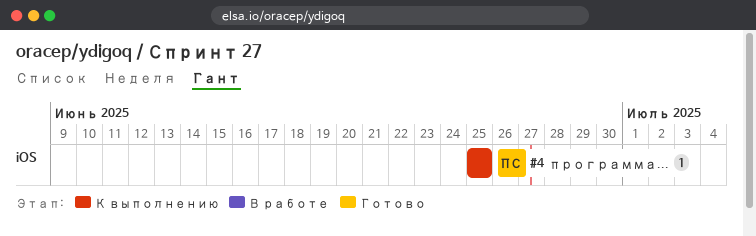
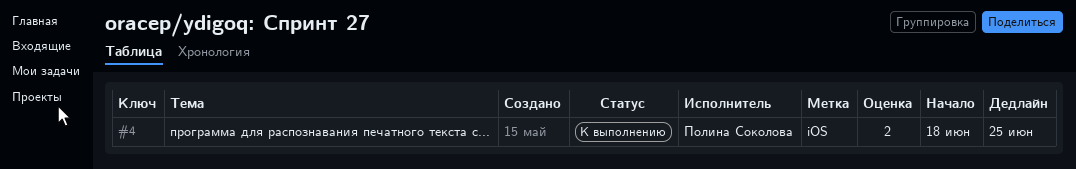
#4, estimate: 1 -> 2
#4, start: Jun 25 -> Jun 18

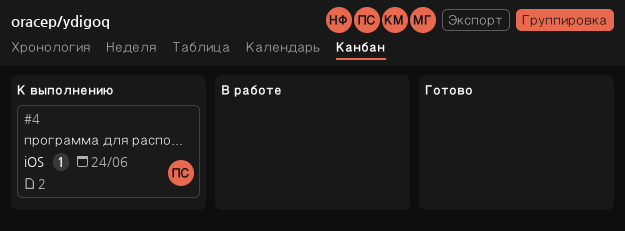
#4, estimate: 2 -> 1
#4, due: Jun 25 -> Jun 24

